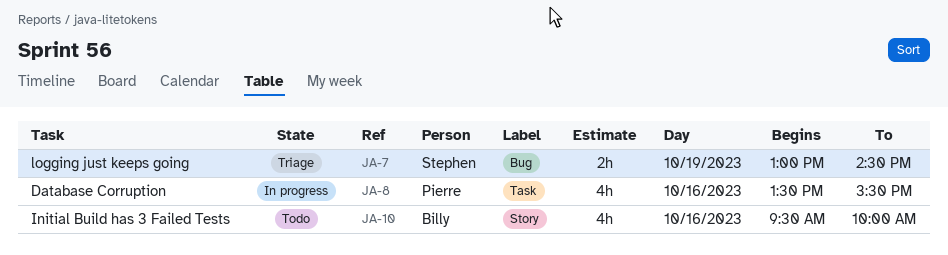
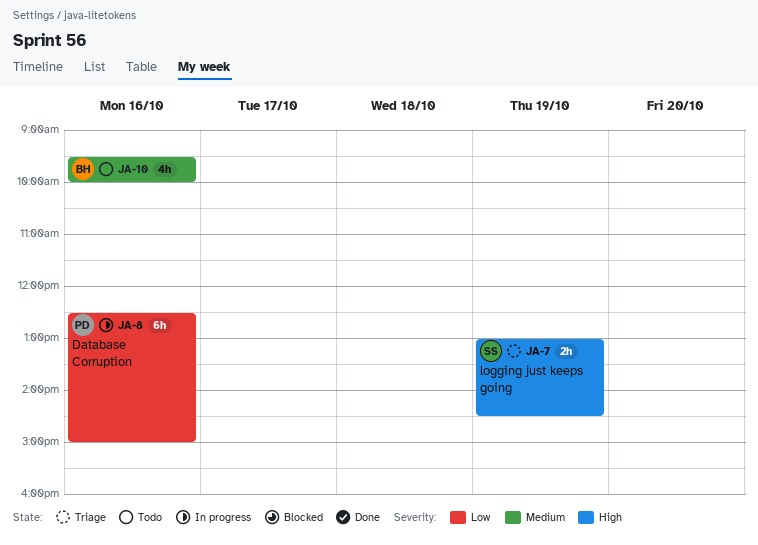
JA-8, estimate: 4h -> 6h
JA-8, begins: 13:30 -> 12:30
JA-8, ends: 15:30 -> 15:00

